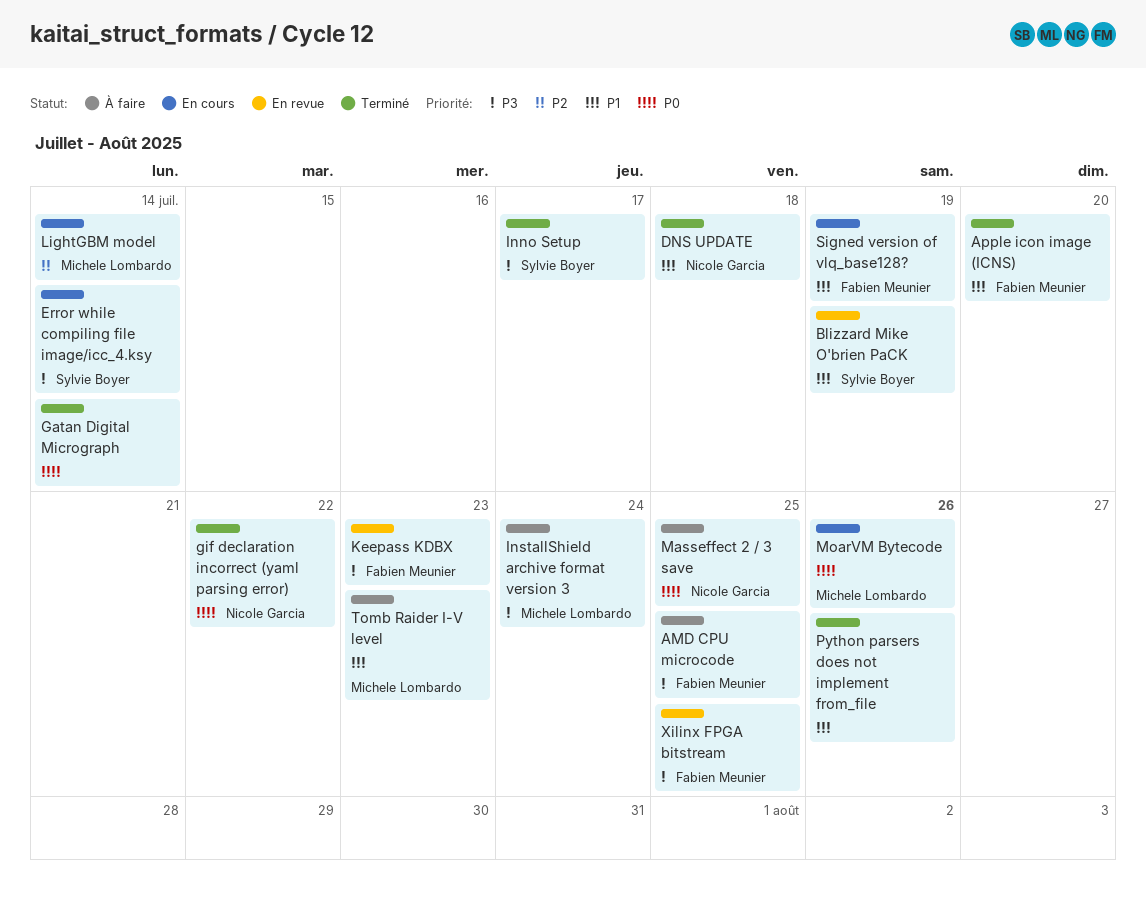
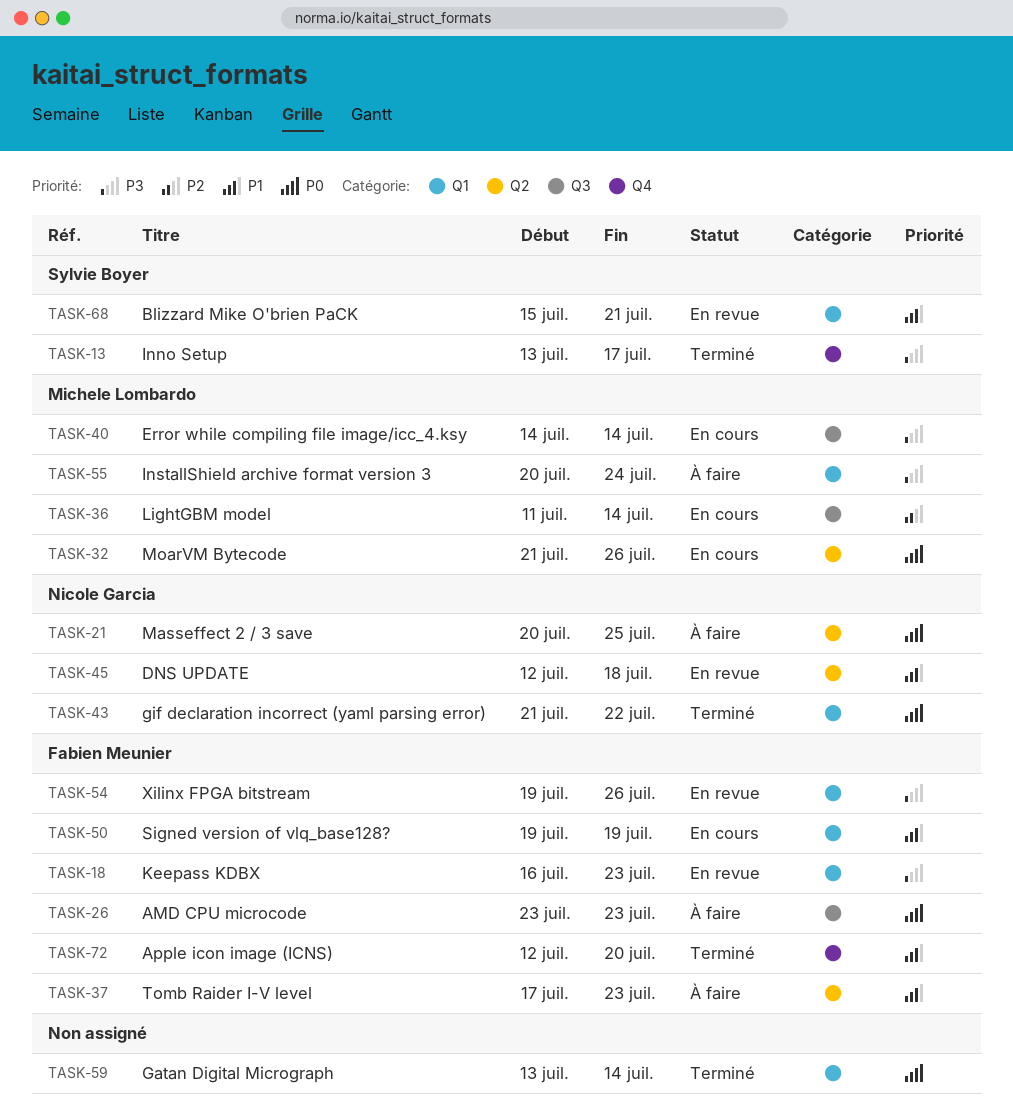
AMD CPU microcode, priority: P3 -> P0
AMD CPU microcode, due: Jul 25 -> Jul 23
Blizzard Mike O'brien PaCK, due: Jul 19 -> Jul 21
DNS UPDATE, status: Terminé -> En revue
Error while compiling file image/icc_4.ksy, owner: Sylvie Boyer -> Michele Lombardo
Python parsers does not implement from_file: present -> none
Tomb Raider I-V level, owner: Michele Lombardo -> Fabien Meunier
Xilinx FPGA bitstream, due: Jul 25 -> Jul 26

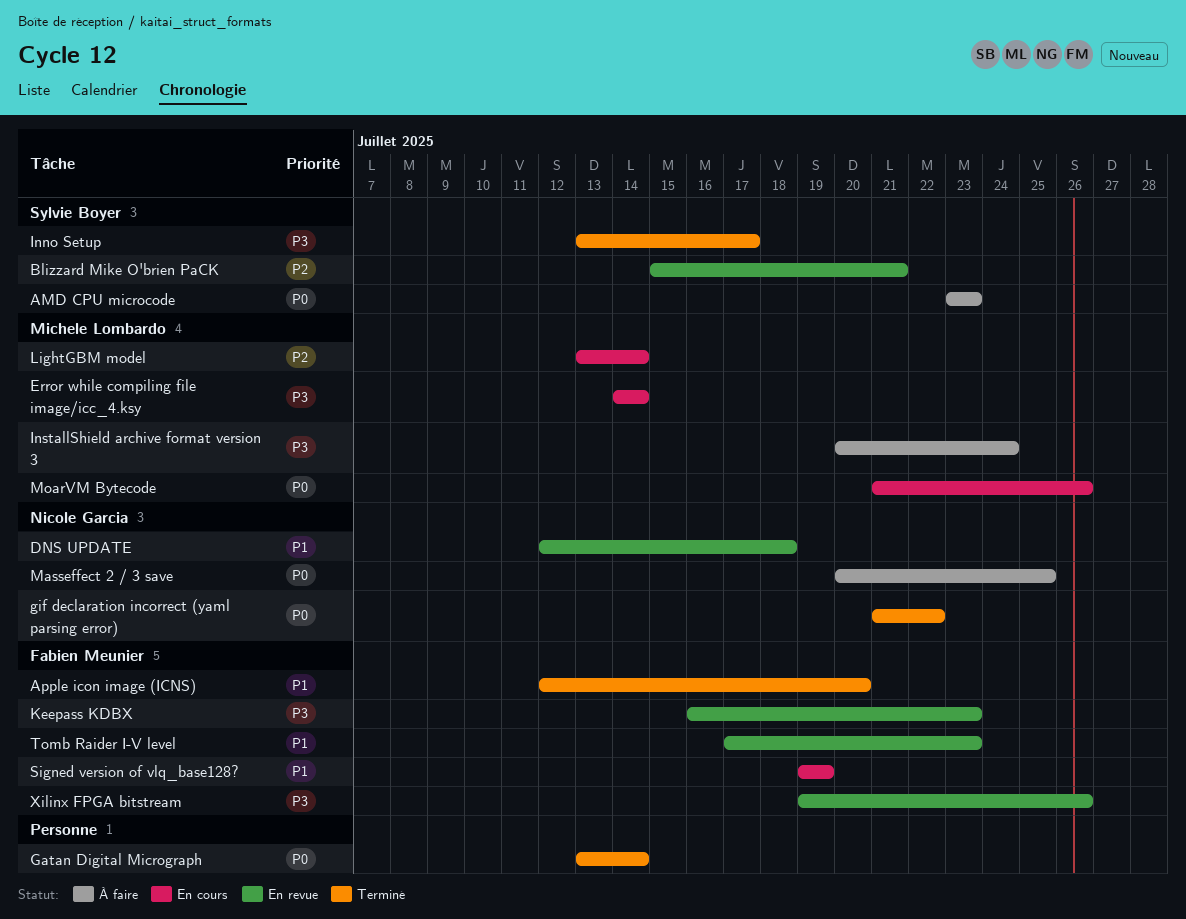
AMD CPU microcode, owner: Fabien Meunier -> Sylvie Boyer
Blizzard Mike O'brien PaCK, priority: P1 -> P2
LightGBM model, start: Jul 11 -> Jul 13
Tomb Raider I-V level, status: À faire -> En revue

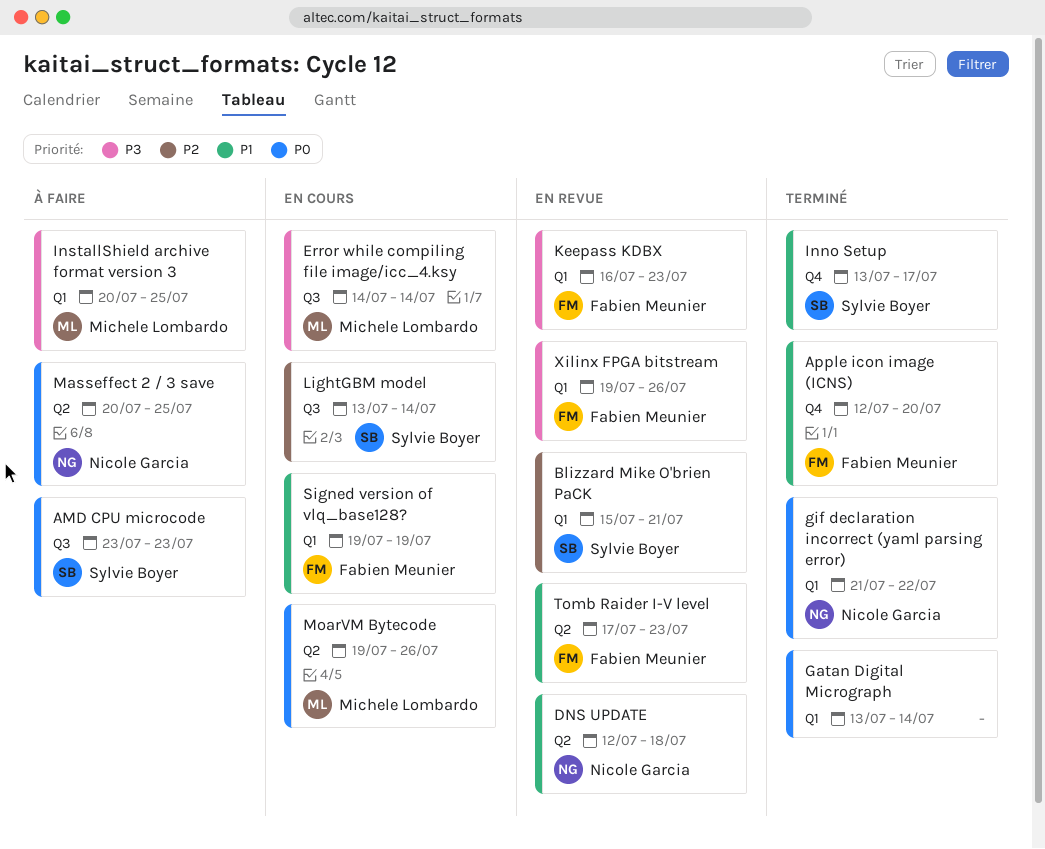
Inno Setup, priority: P3 -> P1
InstallShield archive format version 3, due: Jul 24 -> Jul 25
LightGBM model, owner: Michele Lombardo -> Sylvie Boyer
MoarVM Bytecode, start: Jul 21 -> Jul 19

